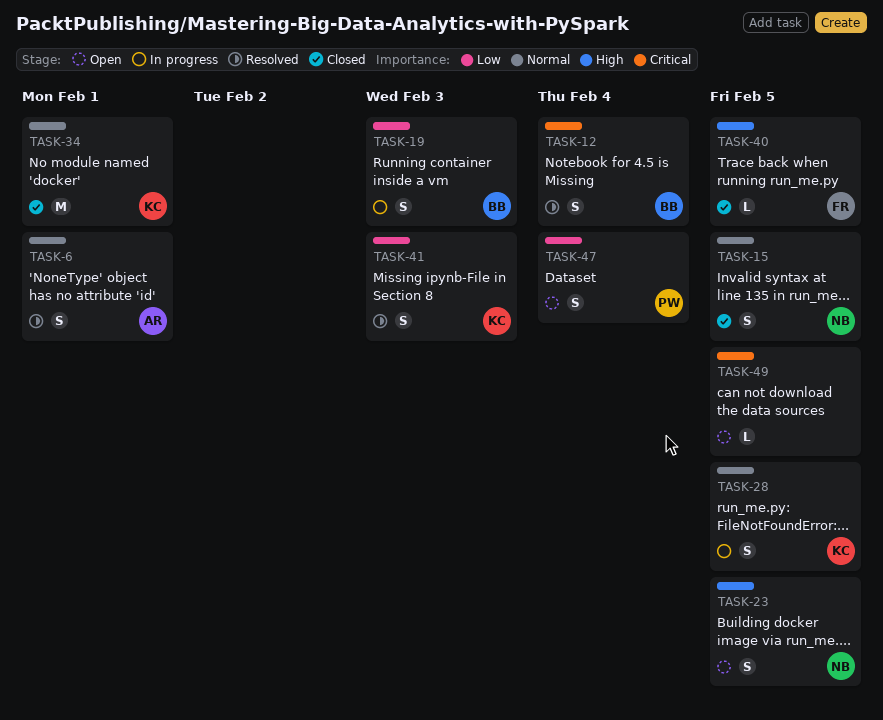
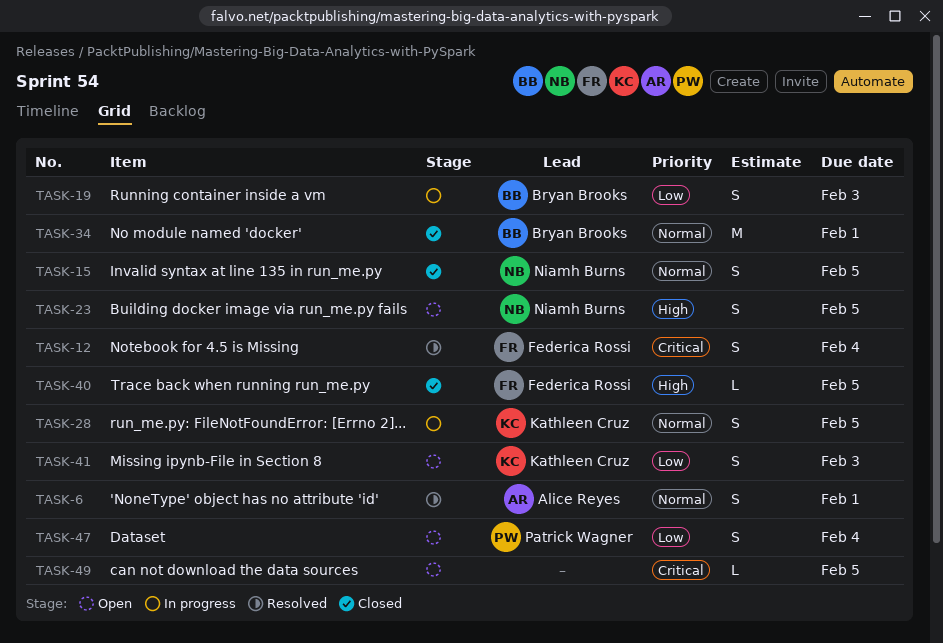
TASK-12, owner: Bryan Brooks -> Federica Rossi
TASK-34, owner: Kathleen Cruz -> Bryan Brooks
TASK-41, status: Resolved -> Open

